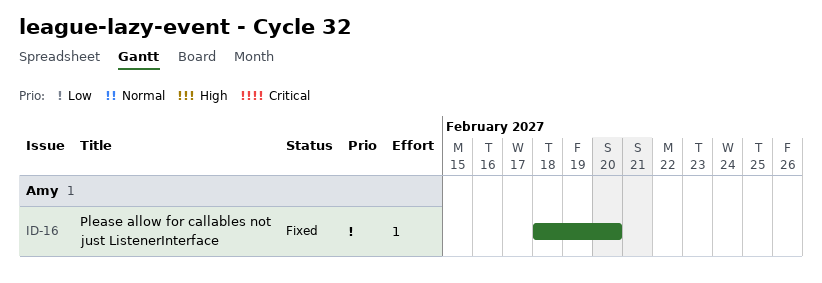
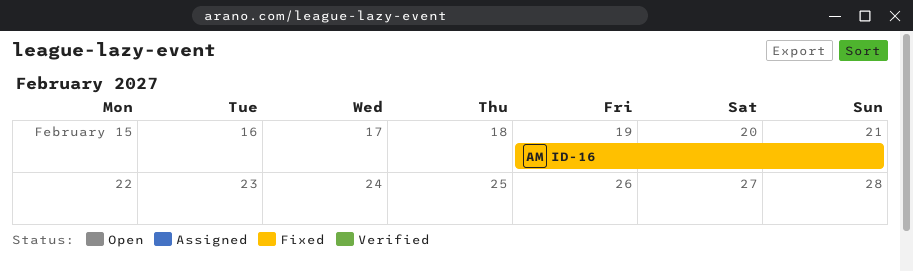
ID-16, start: Feb 18 -> Feb 19
ID-16, due: Feb 20 -> Feb 21

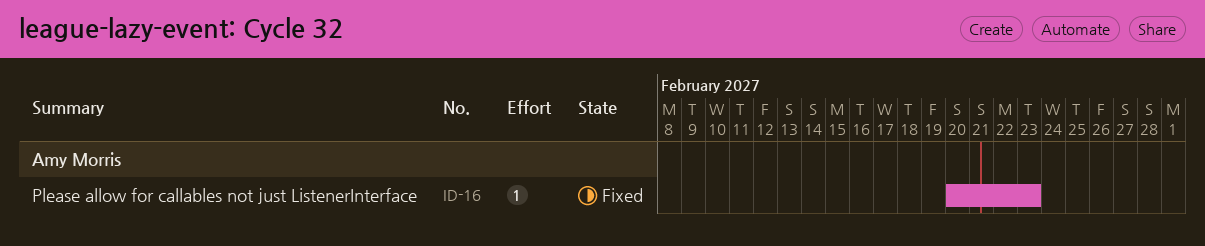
ID-16, start: Feb 19 -> Feb 20
ID-16, due: Feb 21 -> Feb 23

